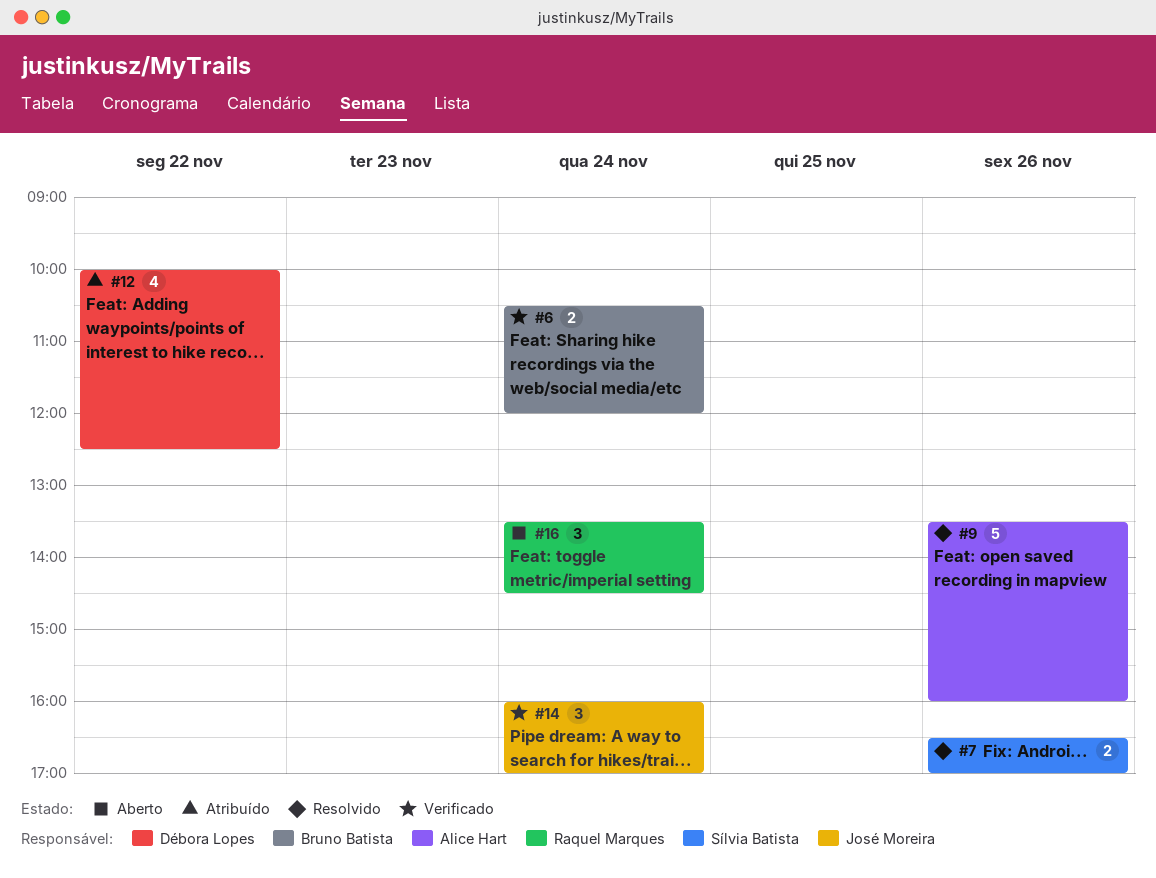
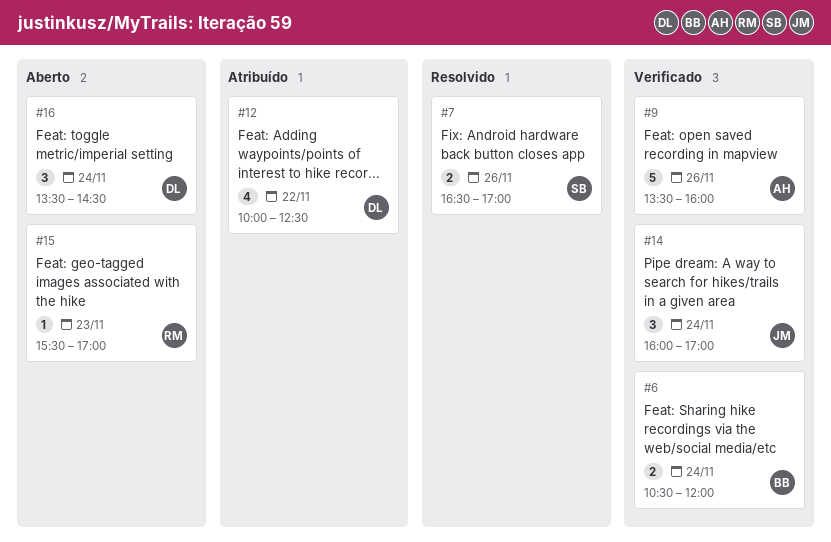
#9, status: Resolvido -> Verificado
#15: none -> present
#16, owner: Raquel Marques -> Débora Lopes

